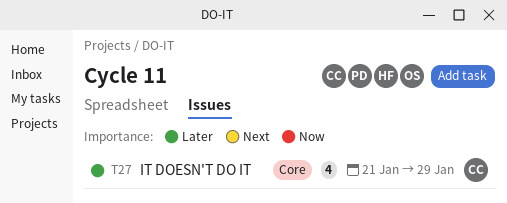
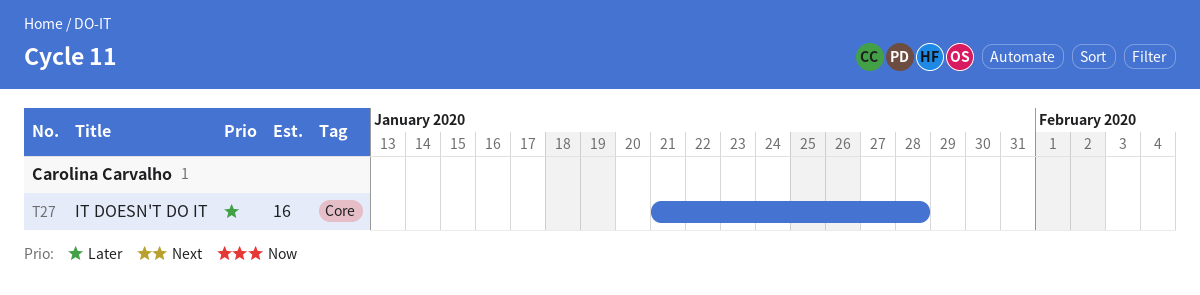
T27, estimate: 4 -> 16
T27, due: Jan 29 -> Jan 28

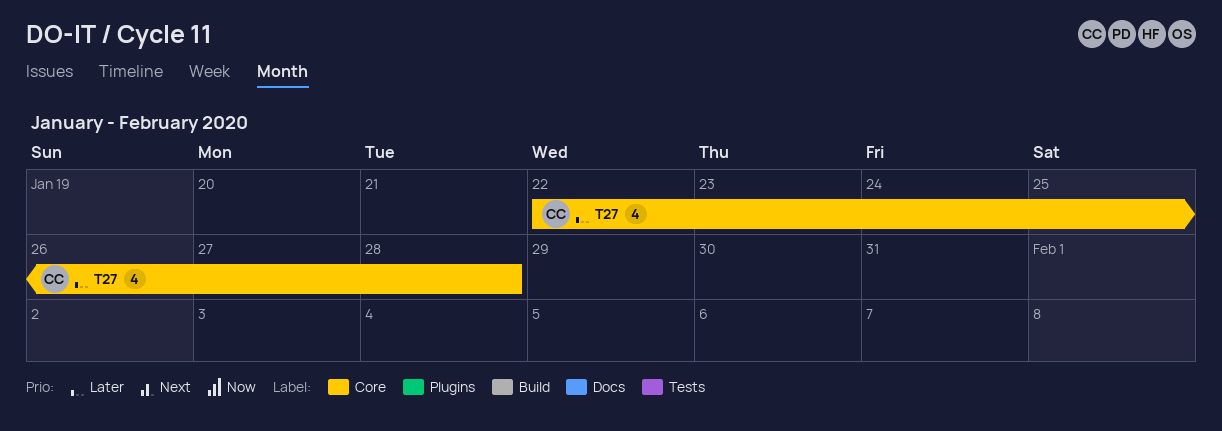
T27, estimate: 16 -> 4
T27, start: Jan 21 -> Jan 22

